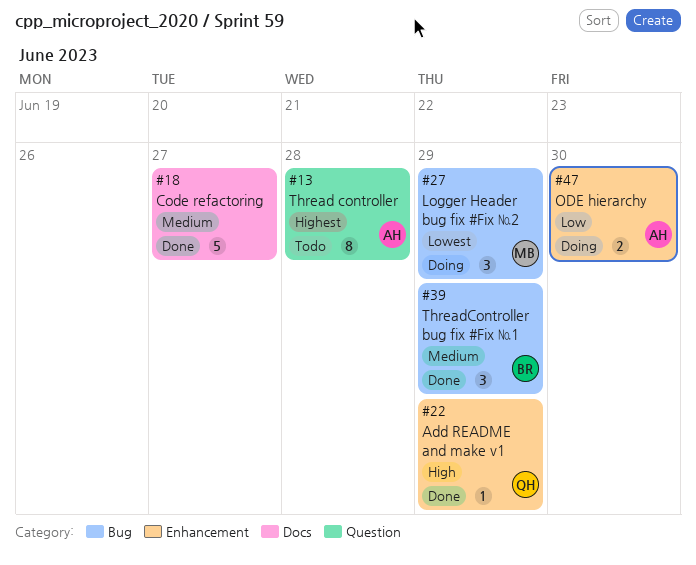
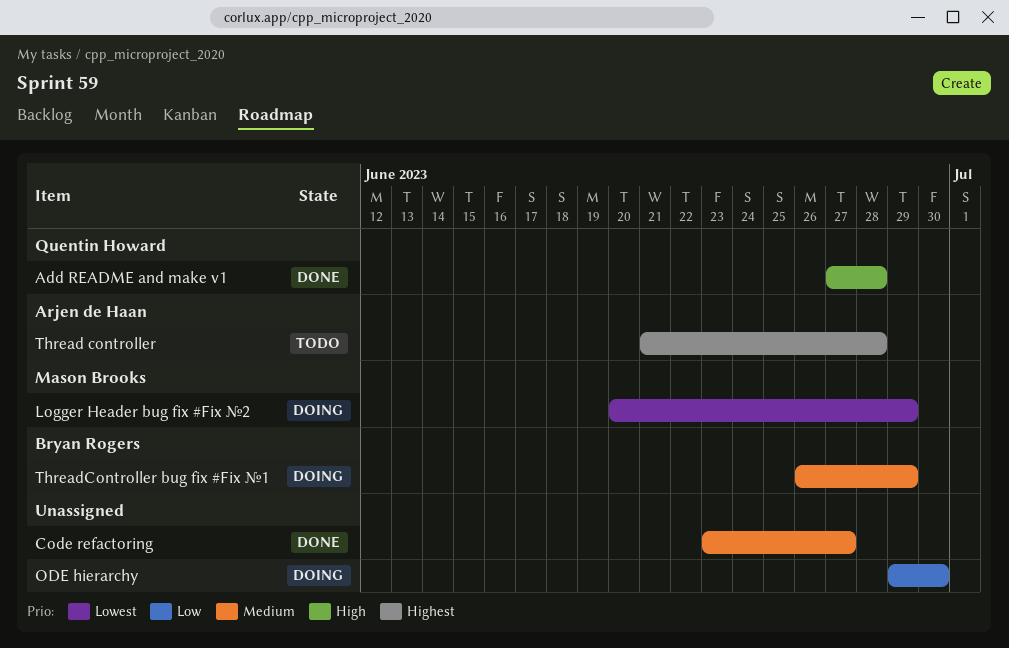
Add README and make v1, due: Jun 29 -> Jun 28
ODE hierarchy, owner: Arjen de Haan -> none
ThreadController bug fix #Fix №1, status: Done -> Doing

